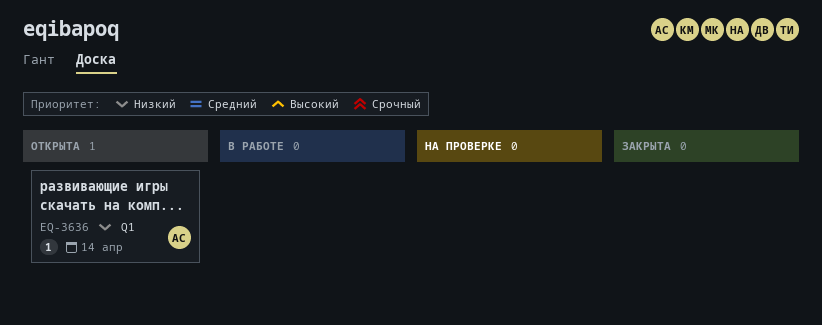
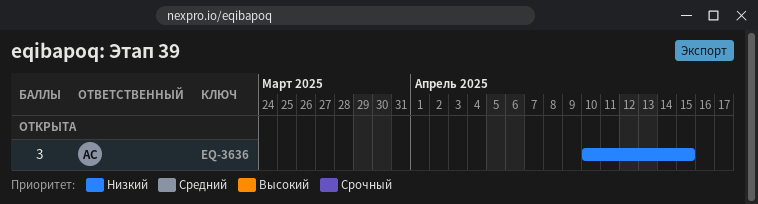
EQ-3636, estimate: 1 -> 3
EQ-3636, due: Apr 14 -> Apr 15

